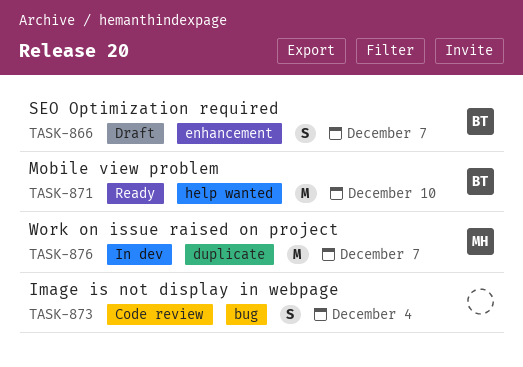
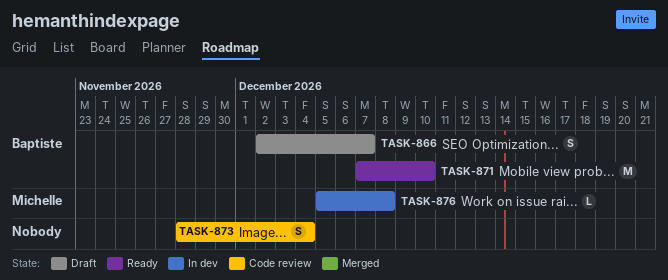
TASK-876, estimate: M -> L
TASK-876, due: Dec 7 -> Dec 8

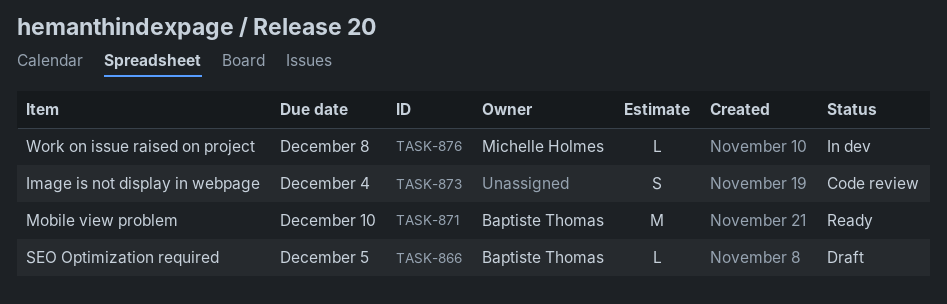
TASK-866, estimate: S -> L
TASK-866, due: Dec 7 -> Dec 5

